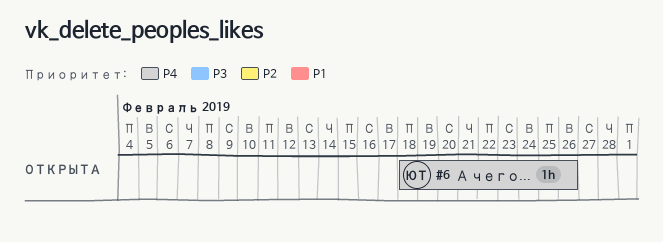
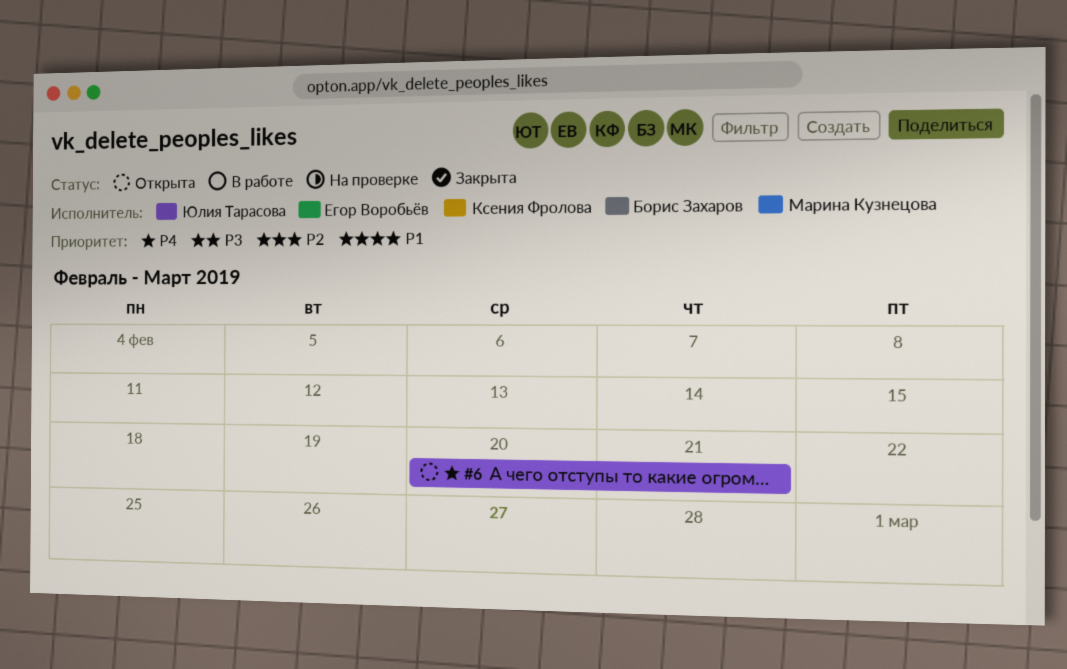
#6, start: Feb 18 -> Feb 20
#6, due: Feb 26 -> Feb 21

